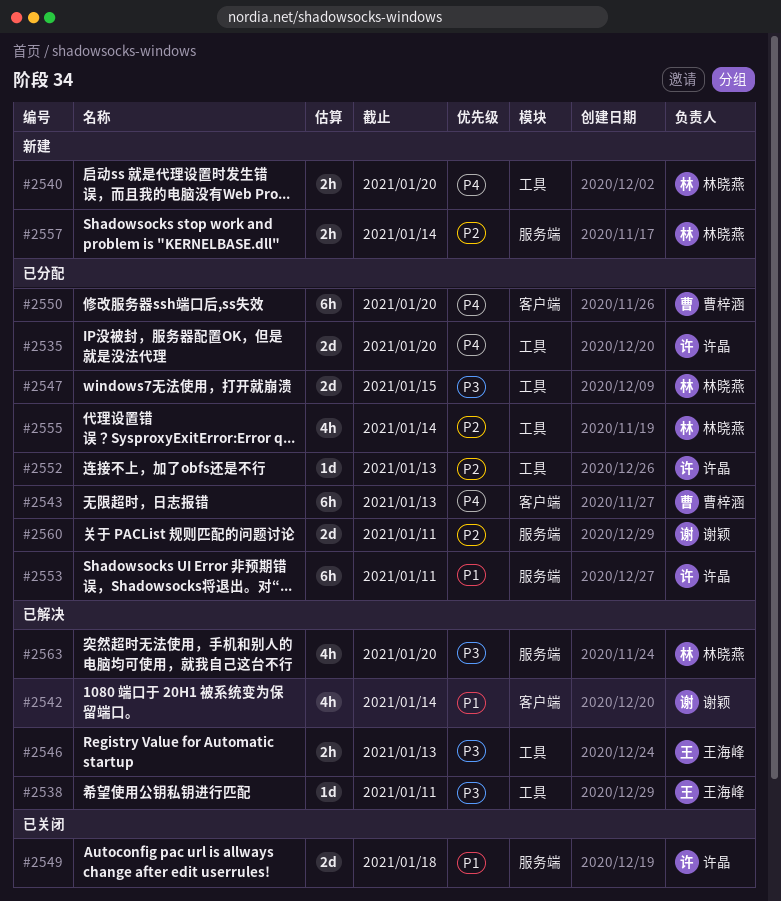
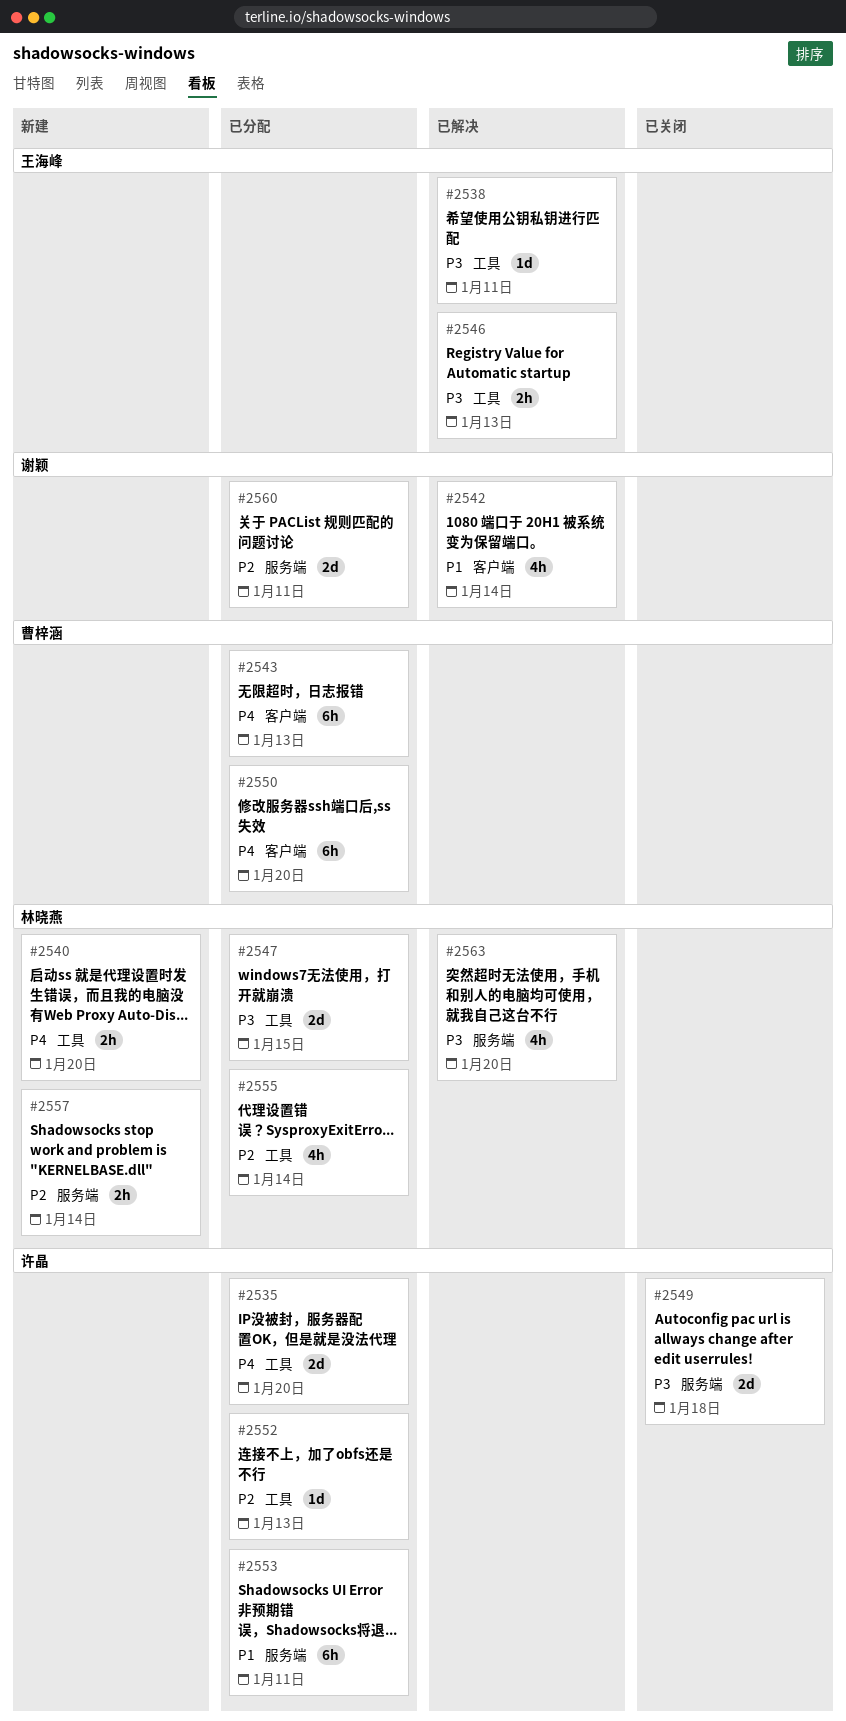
#2549, priority: P1 -> P3

